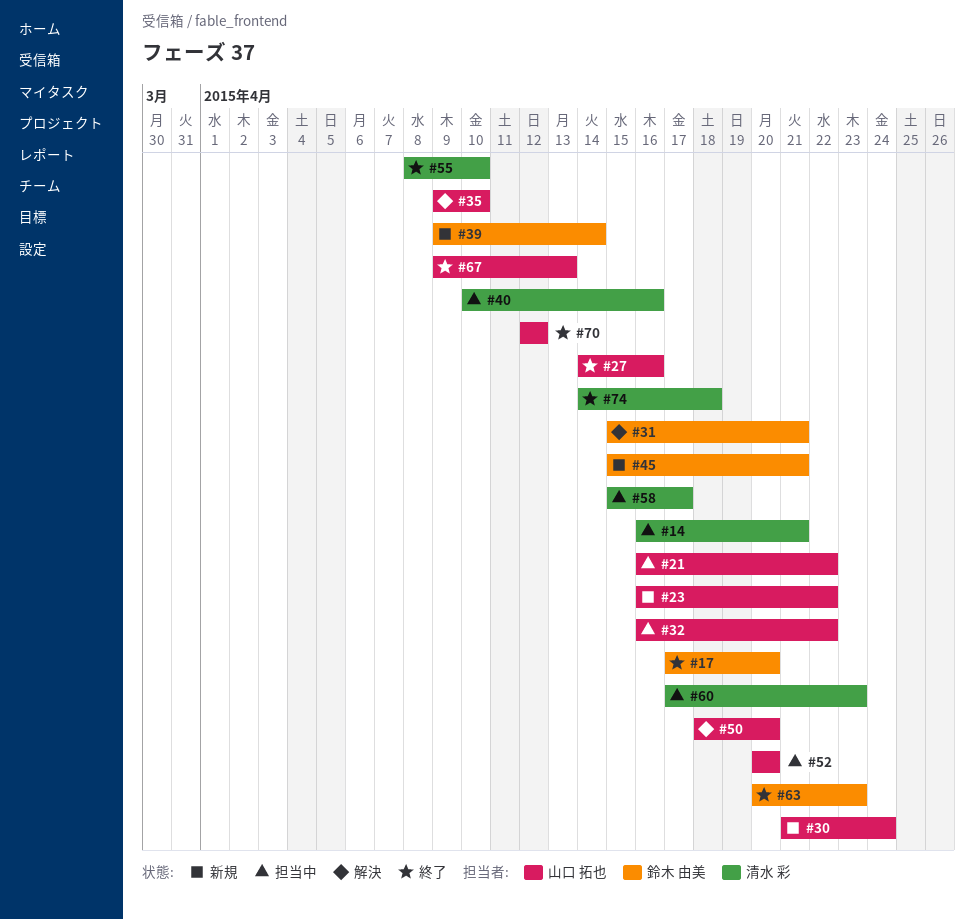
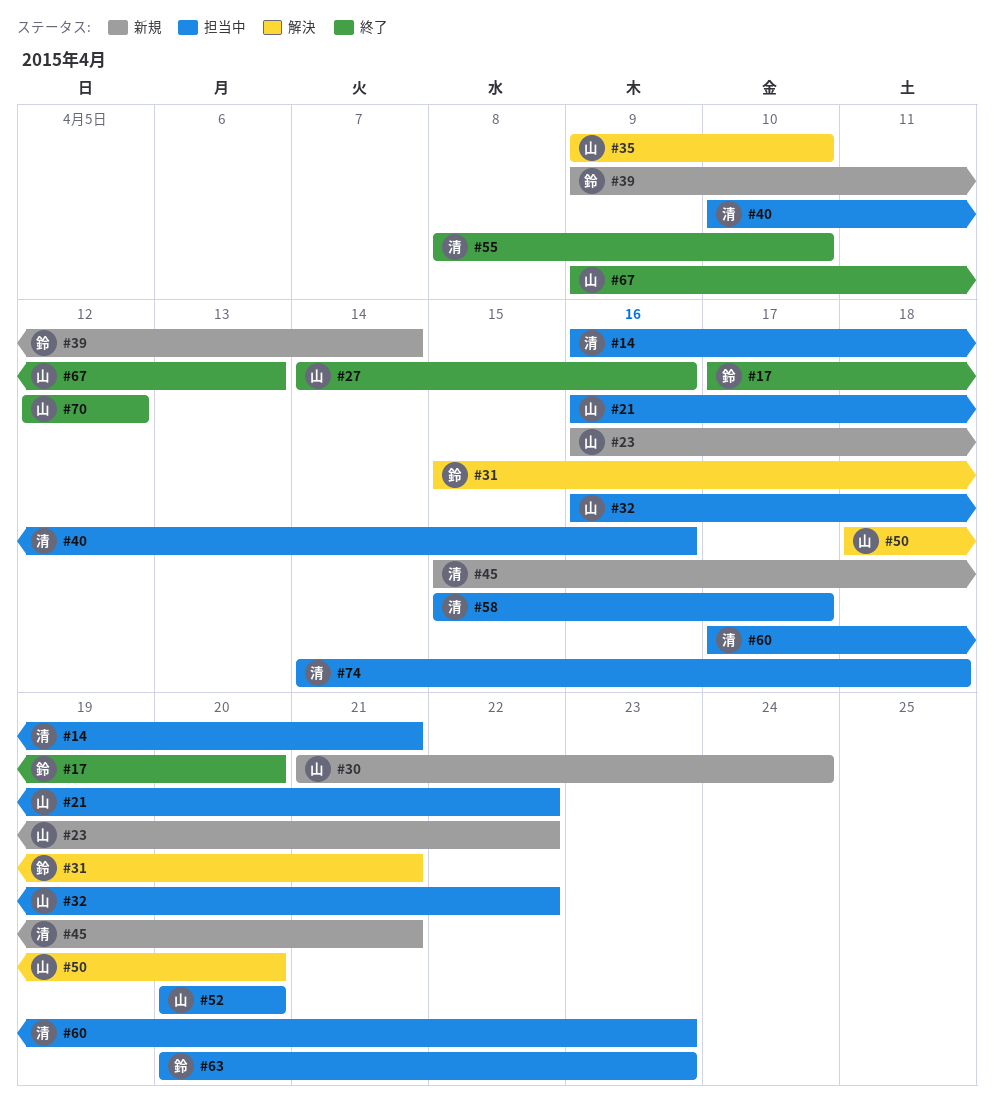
#45, owner: 鈴木 由美 -> 清水 彩
#63, status: 終了 -> 担当中
#74, status: 終了 -> 担当中

